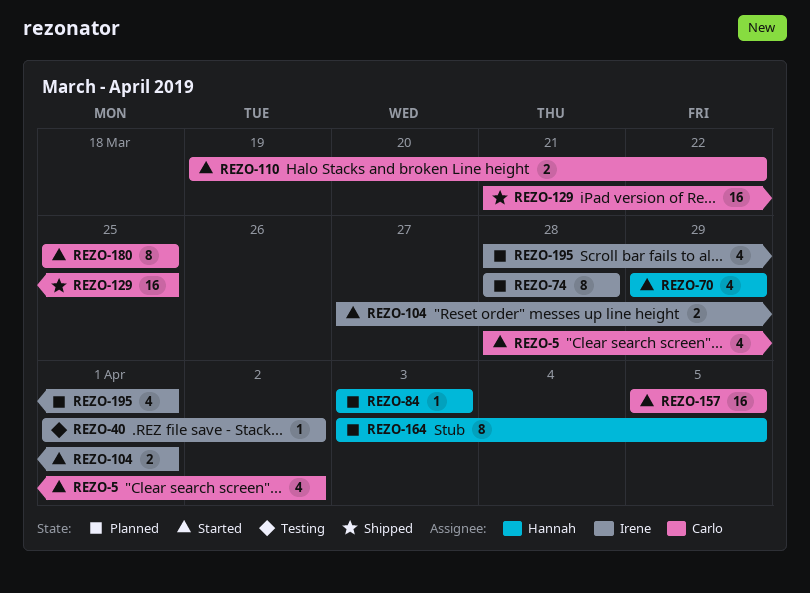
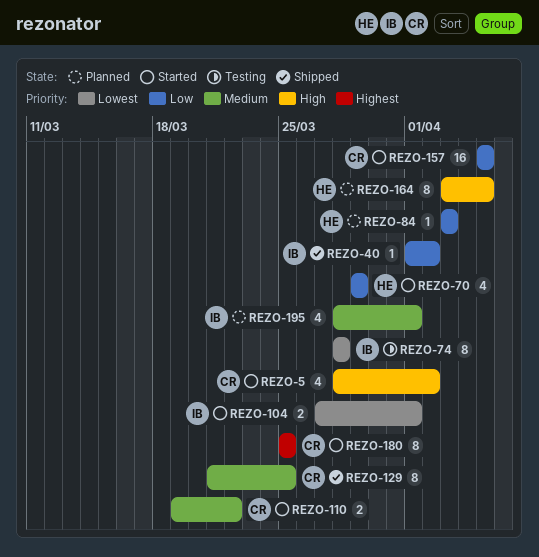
REZO-40, status: Testing -> Shipped
REZO-74, status: Planned -> Testing
REZO-129, estimate: 16 -> 8

